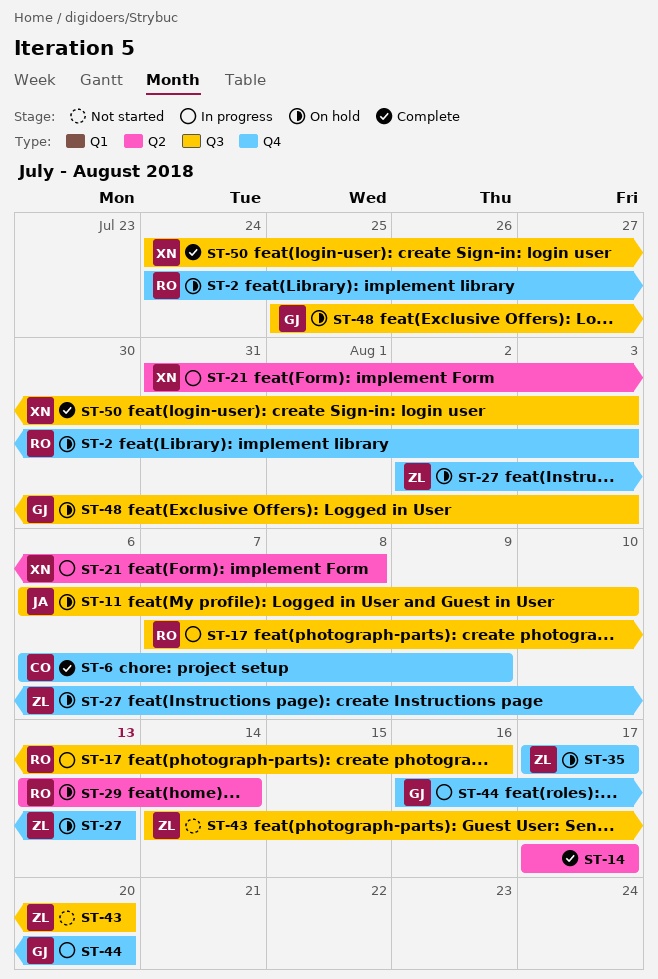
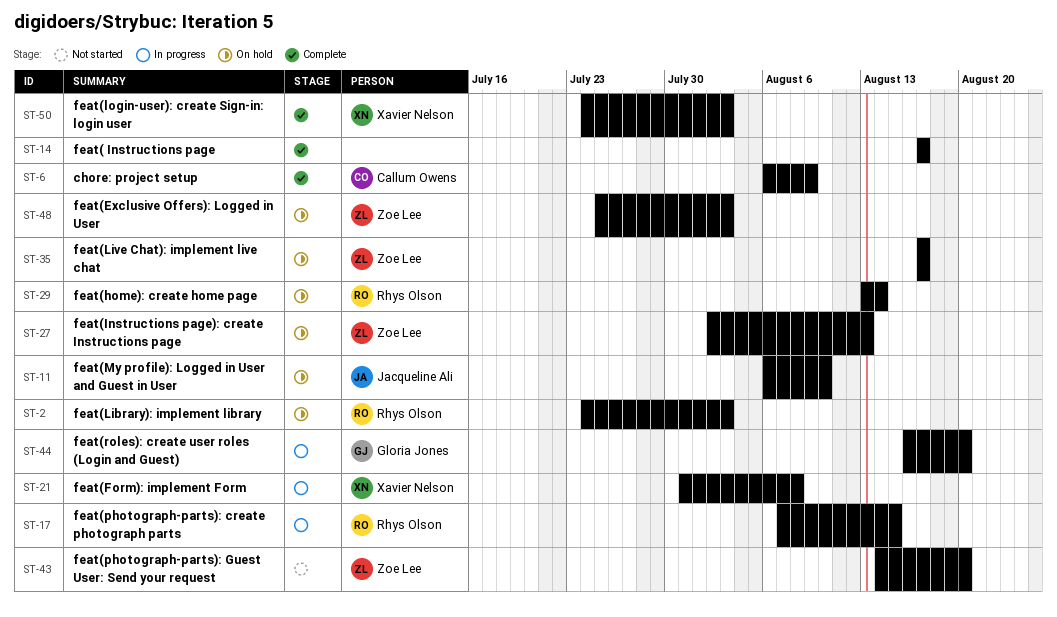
ST-17, due: Aug 16 -> Aug 15
ST-48, owner: Gloria Jones -> Zoe Lee

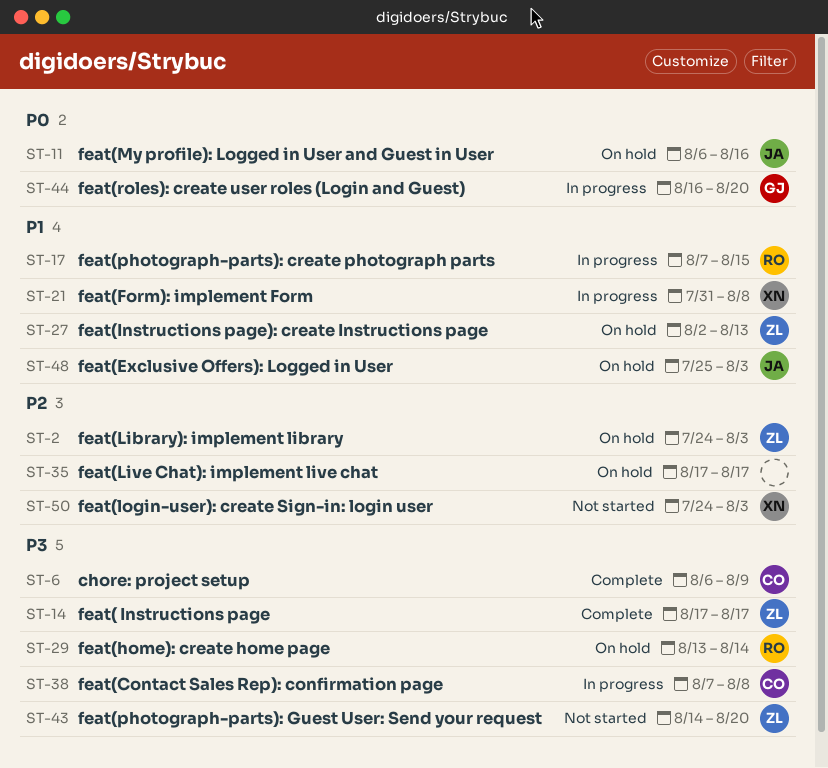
ST-2, owner: Rhys Olson -> Zoe Lee
ST-11, due: Aug 10 -> Aug 16
ST-14, owner: none -> Zoe Lee
ST-35, owner: Zoe Lee -> none
ST-38: none -> present
ST-48, owner: Zoe Lee -> Jacqueline Ali
ST-50, status: Complete -> Not started

